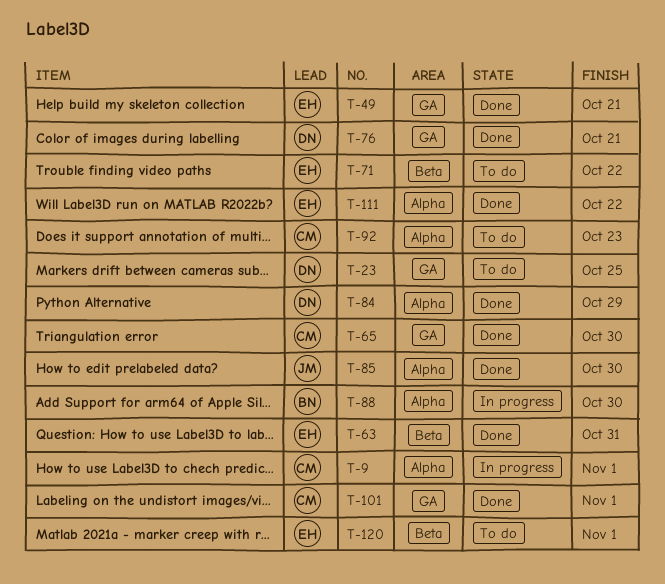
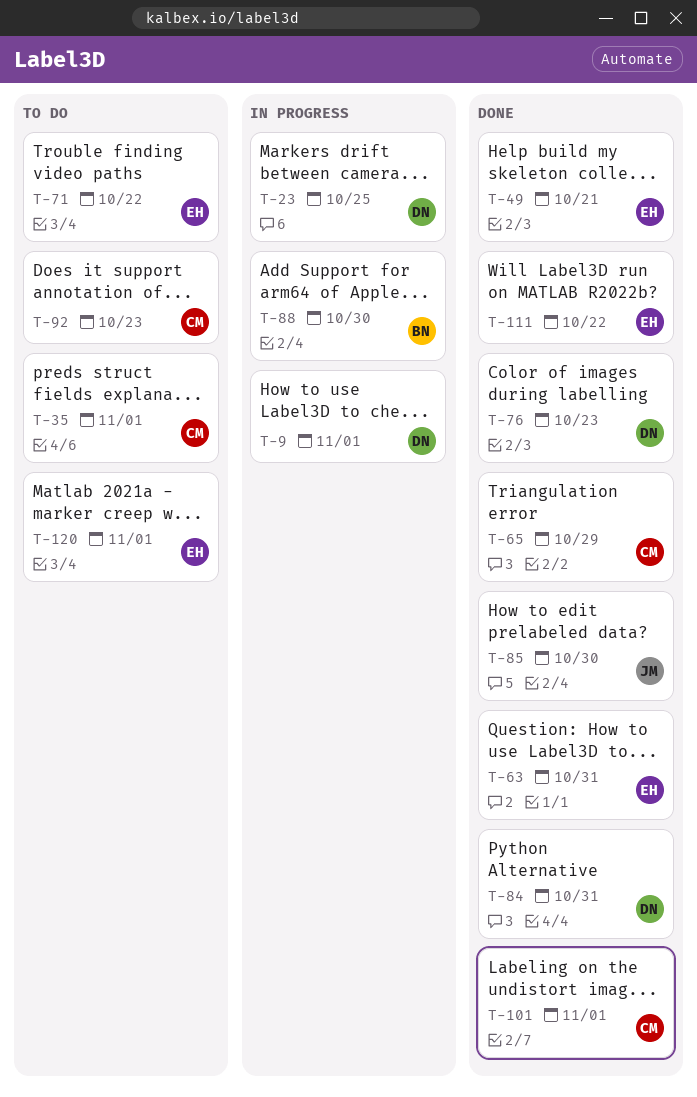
T-9, owner: CM -> DN
T-23, status: To do -> In progress
T-35: none -> present
T-65, due: Oct 30 -> Oct 29
T-76, due: Oct 21 -> Oct 23
T-84, due: Oct 29 -> Oct 31

